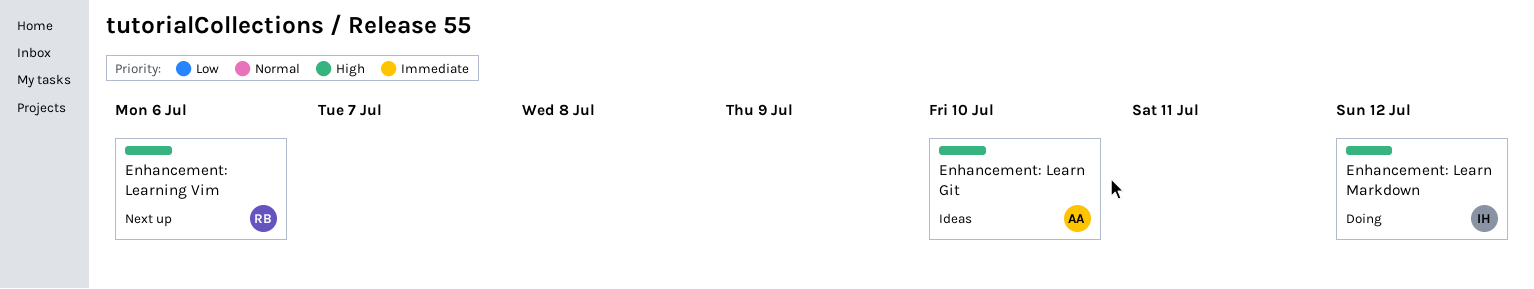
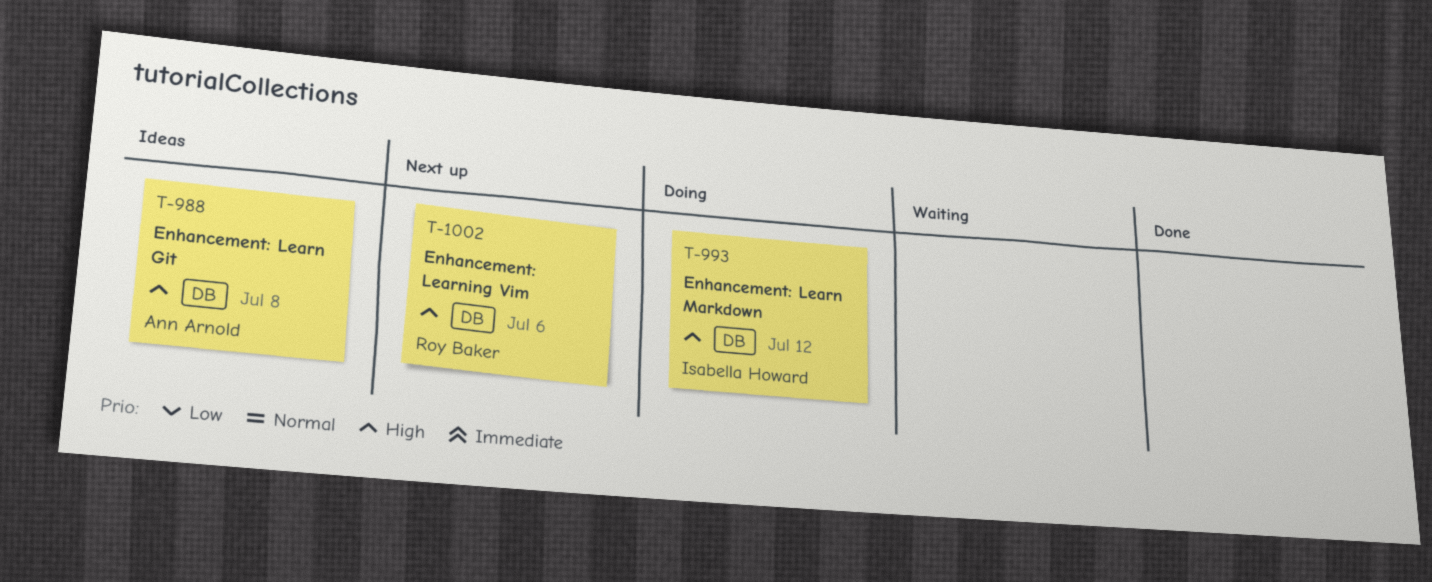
Enhancement: Learn Git, due: Jul 10 -> Jul 8

